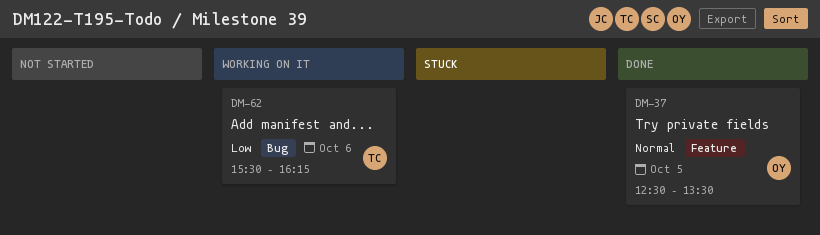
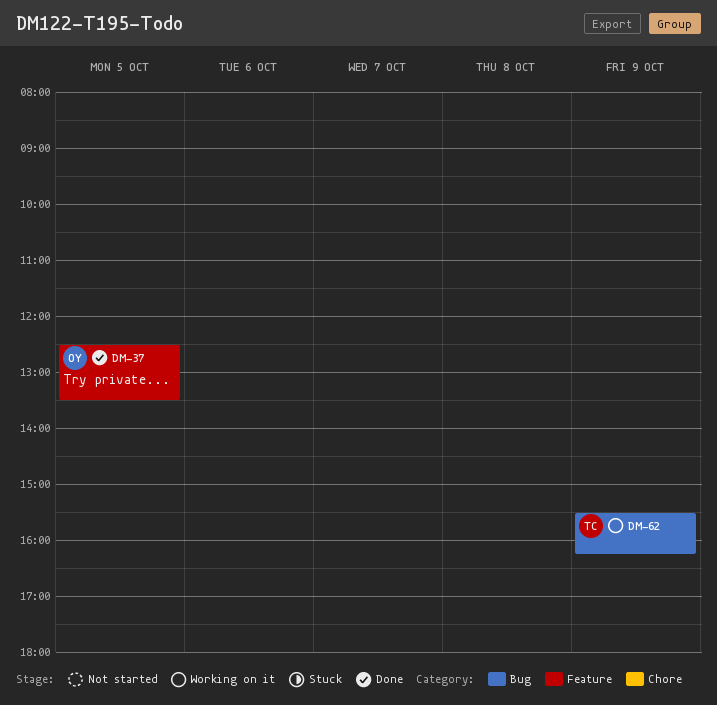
DM-62, day: Oct 6 -> Oct 9

